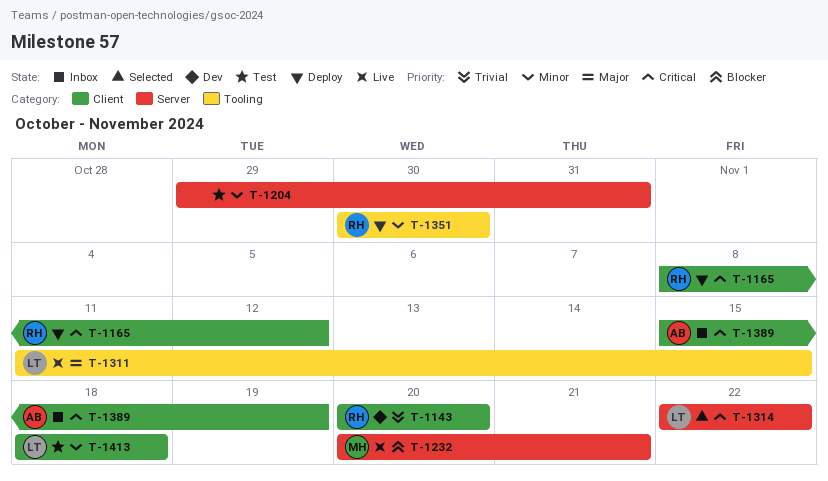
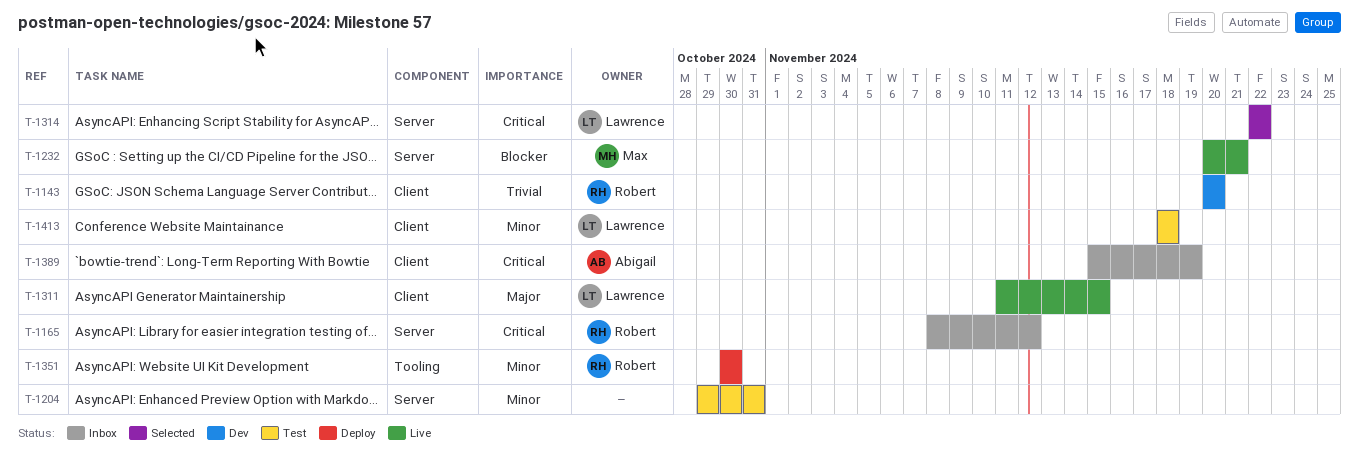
T-1165, status: Deploy -> Inbox
T-1165, label: Client -> Server
T-1311, label: Tooling -> Client

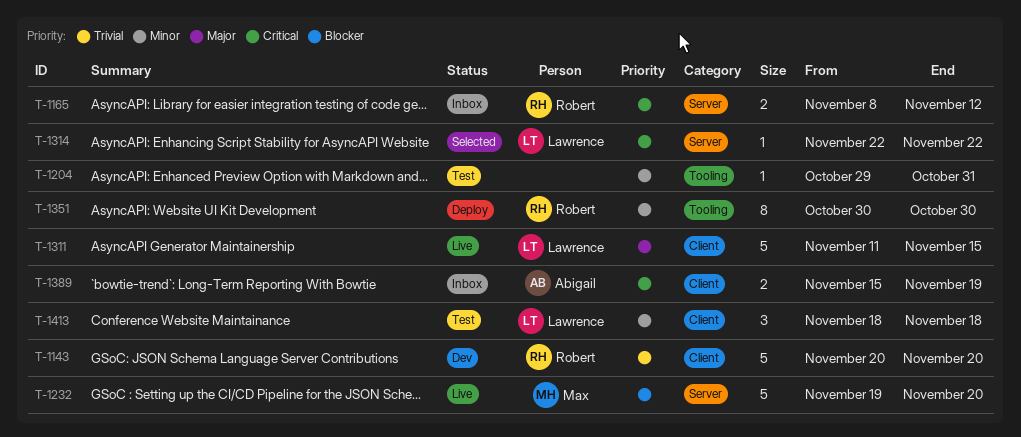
T-1204, label: Server -> Tooling
T-1232, start: Nov 20 -> Nov 19
T-1232, due: Nov 21 -> Nov 20

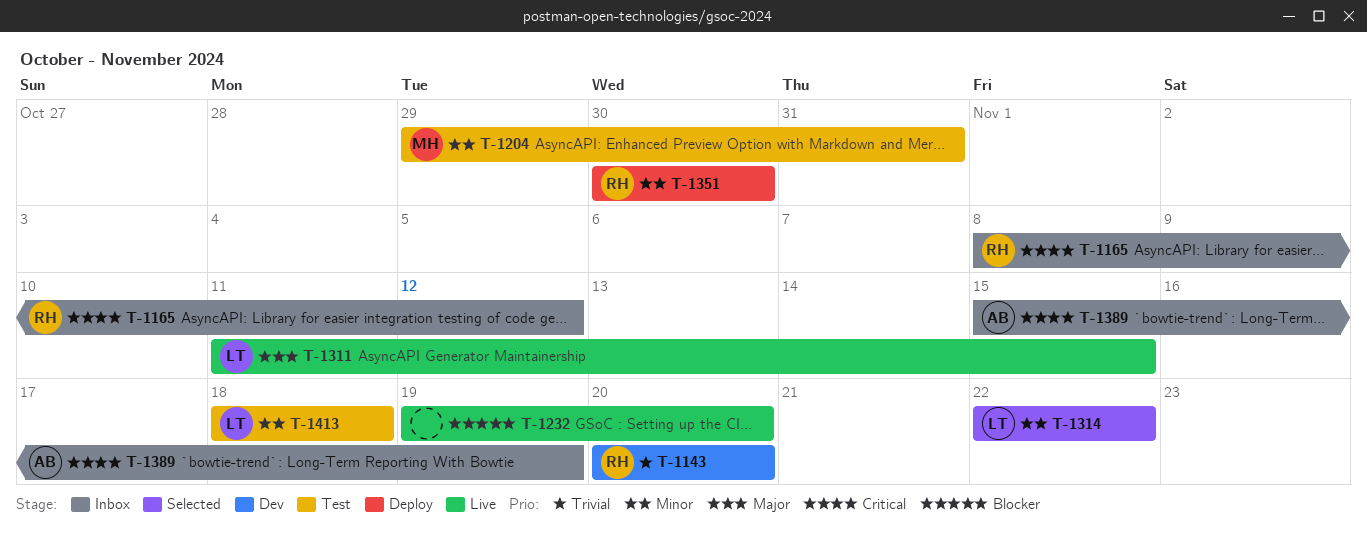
T-1204, owner: none -> Max
T-1232, owner: Max -> none
T-1314, priority: Critical -> Minor

